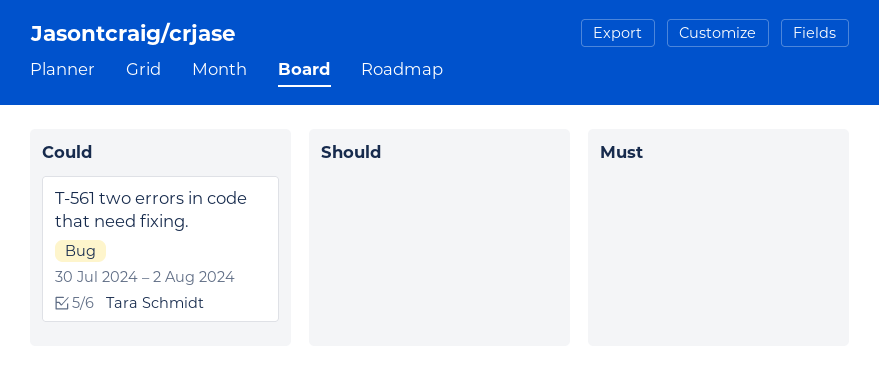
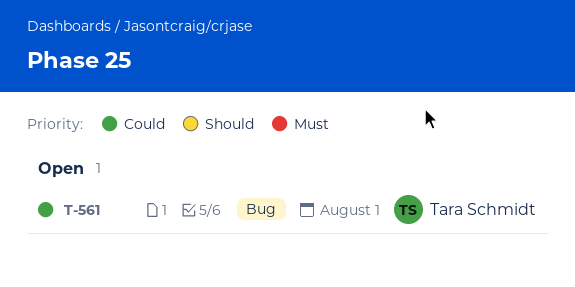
T-561, due: Aug 2 -> Aug 1

